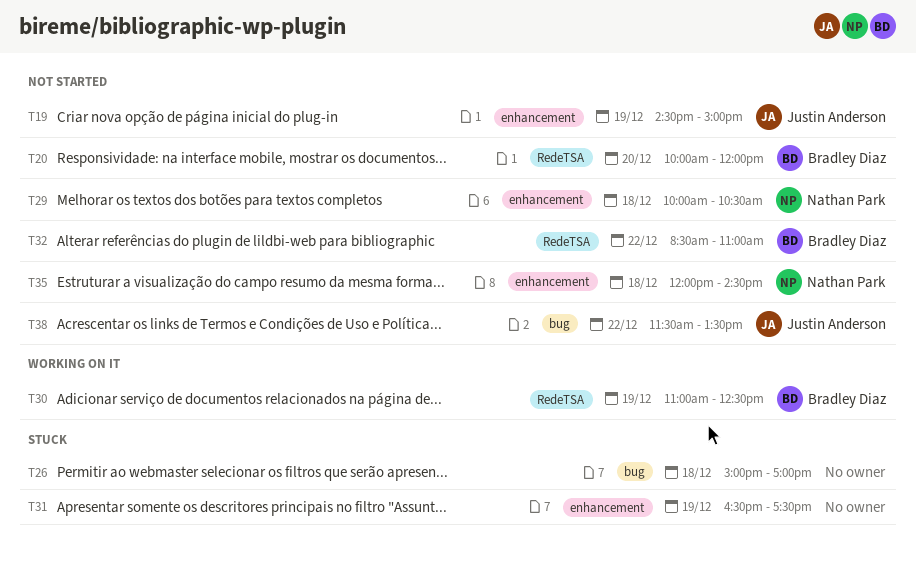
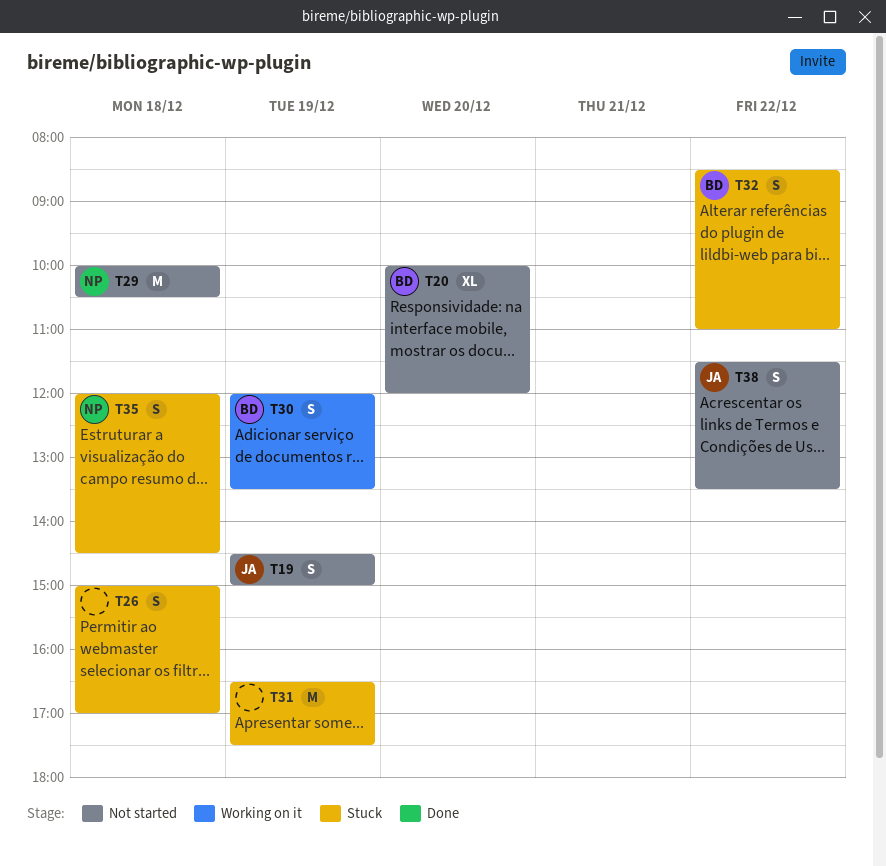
T30, begins: 11:00 -> 12:00
T30, ends: 12:30 -> 13:30
T32, status: Not started -> Stuck
T35, status: Not started -> Stuck

